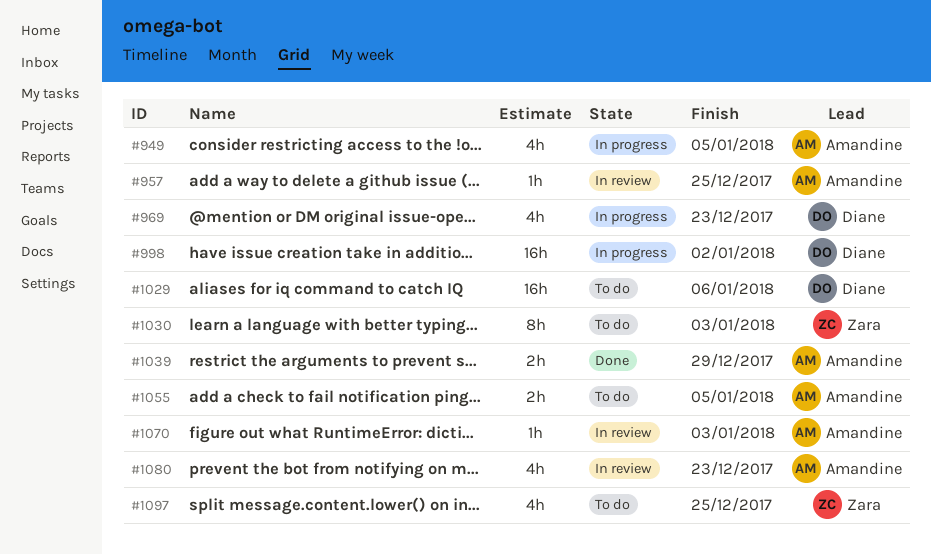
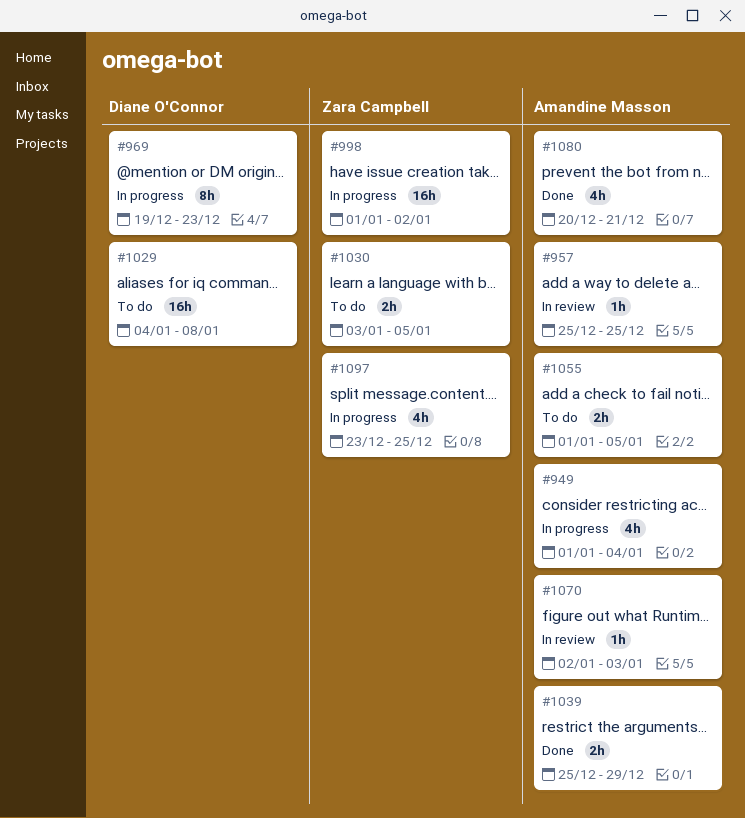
#949, due: Jan 5 -> Jan 4
#969, estimate: 4h -> 8h
#998, owner: Diane O'Connor -> Zara Campbell
#1029, due: Jan 6 -> Jan 8
#1030, estimate: 8h -> 2h
#1030, due: Jan 3 -> Jan 5
#1080, status: In review -> Done
#1080, due: Dec 23 -> Dec 21
#1097, status: To do -> In progress

